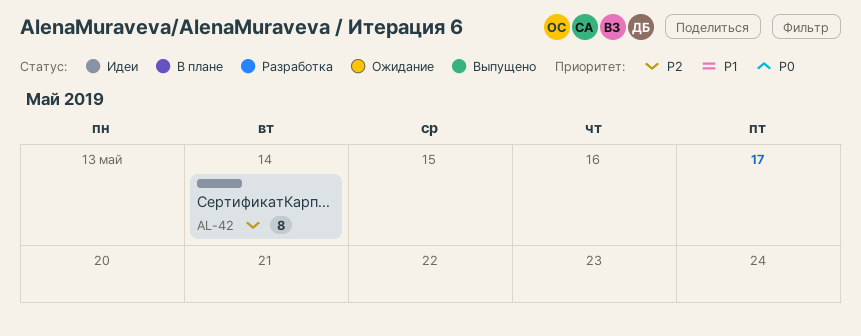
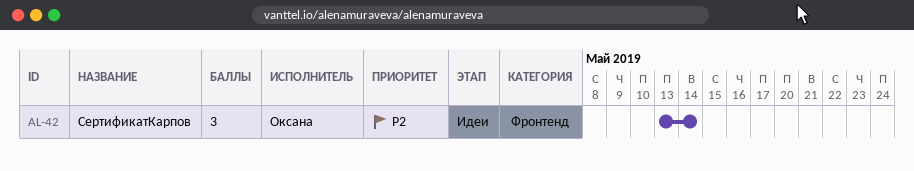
AL-42, estimate: 8 -> 3

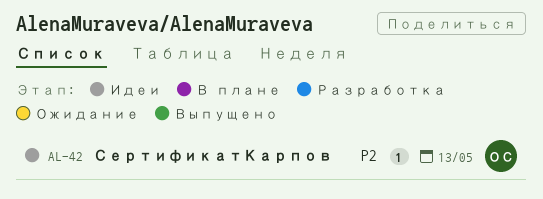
AL-42, estimate: 3 -> 1
AL-42, due: May 14 -> May 13

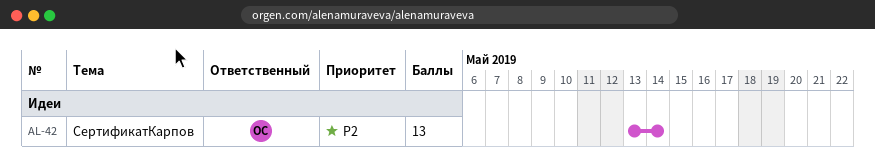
AL-42, estimate: 1 -> 13
AL-42, due: May 13 -> May 14

